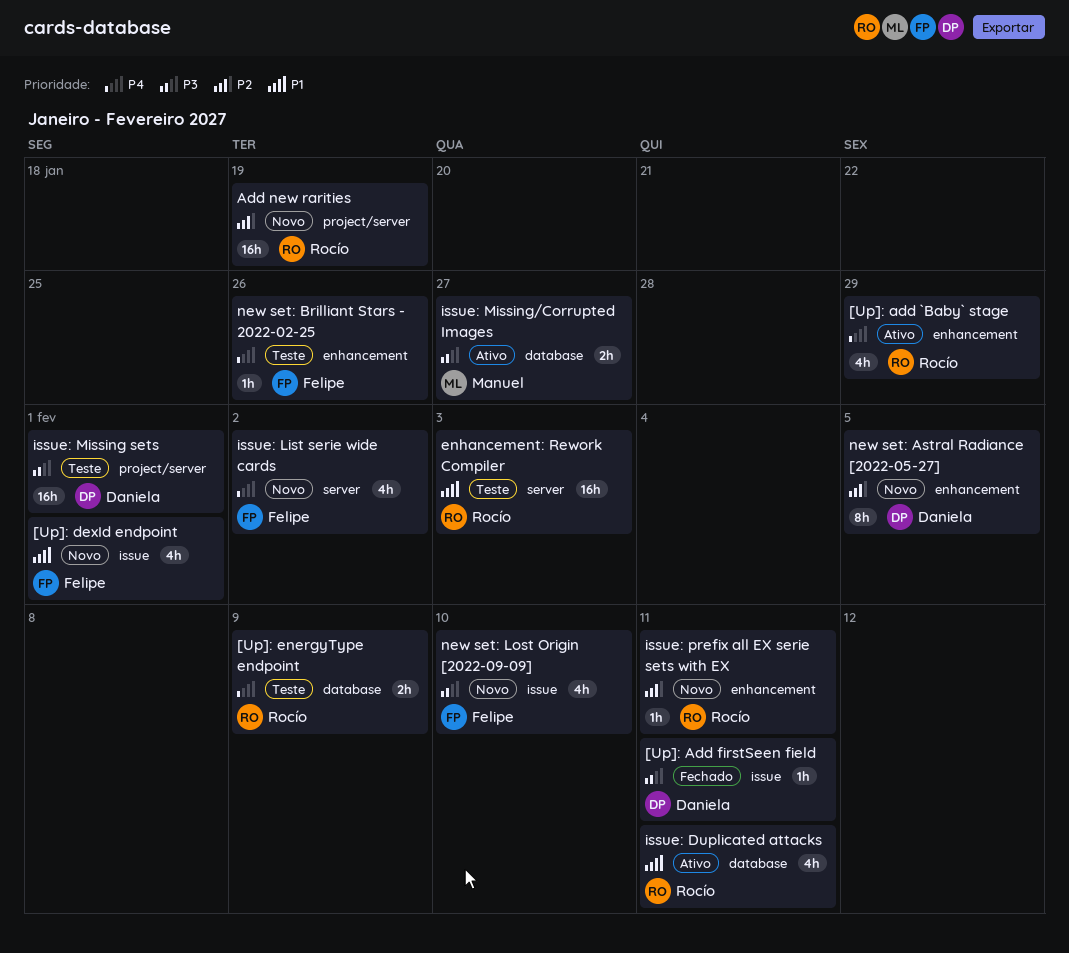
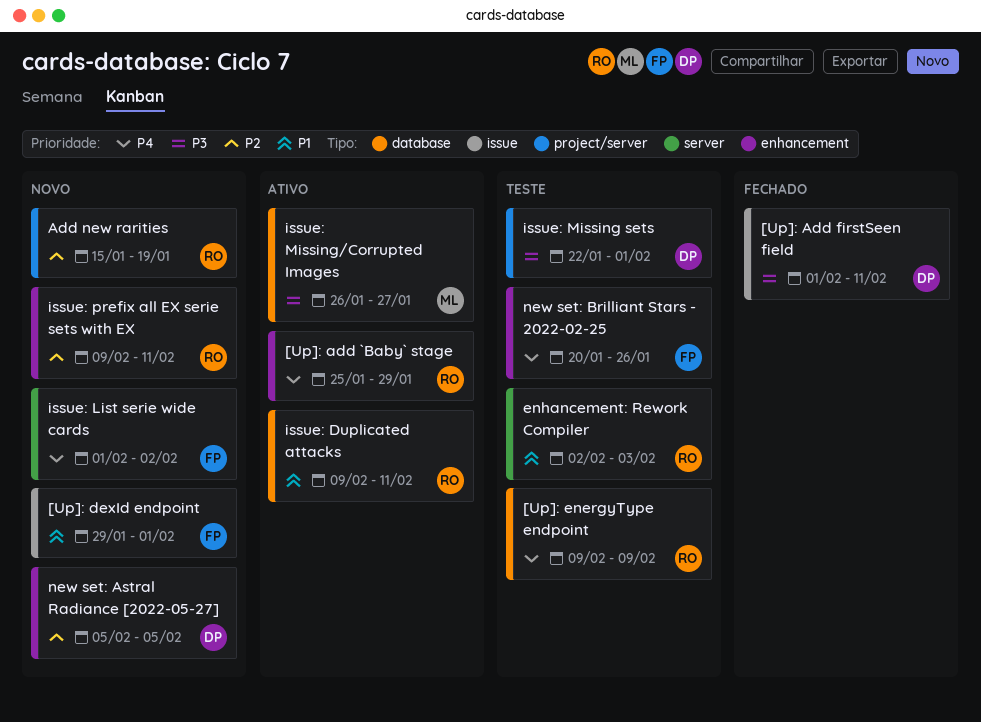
new set: Lost Origin [2022-09-09]: present -> none

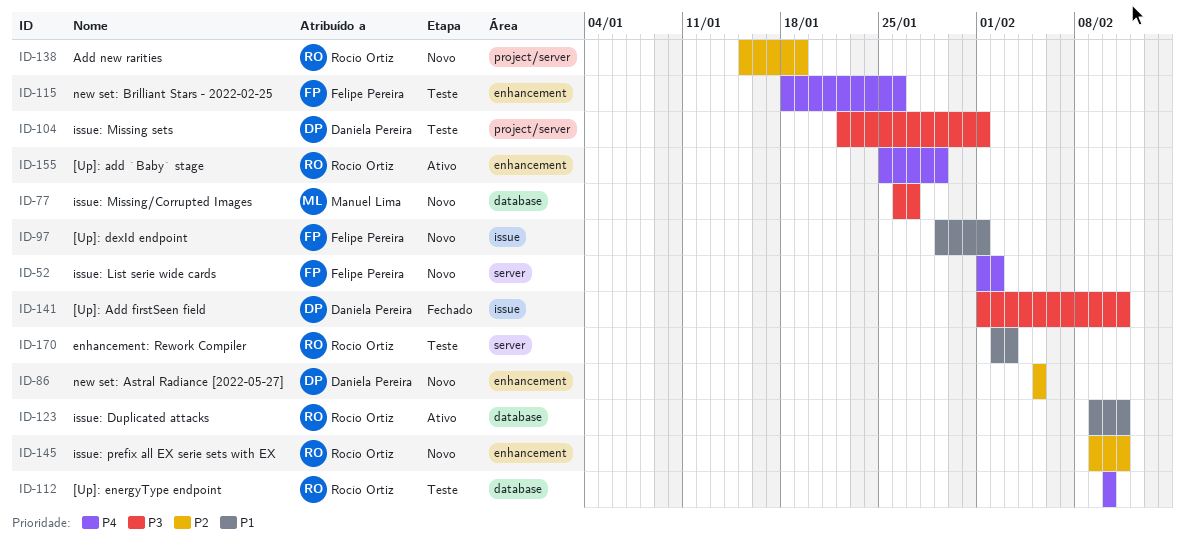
[Up]: energyType endpoint, start: Feb 9 -> Feb 10
[Up]: energyType endpoint, due: Feb 9 -> Feb 10
issue: Missing/Corrupted Images, status: Ativo -> Novo
new set: Brilliant Stars - 2022-02-25, start: Jan 20 -> Jan 18

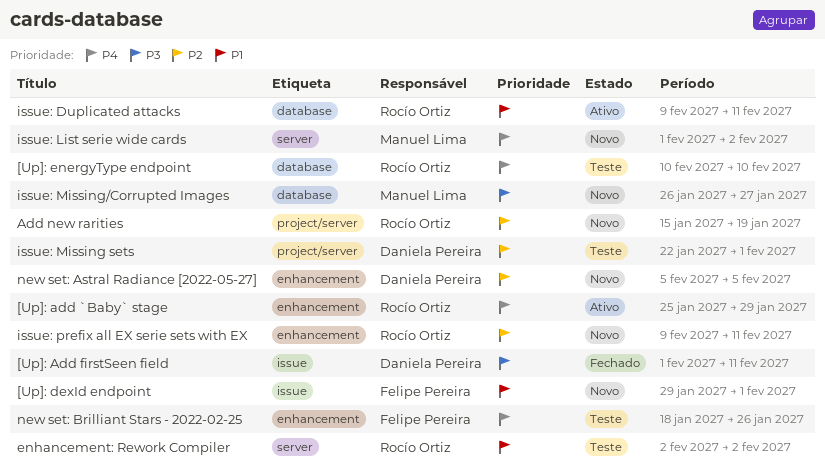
enhancement: Rework Compiler, due: Feb 3 -> Feb 2
issue: List serie wide cards, owner: Felipe Pereira -> Manuel Lima
issue: Missing sets, priority: P3 -> P2

